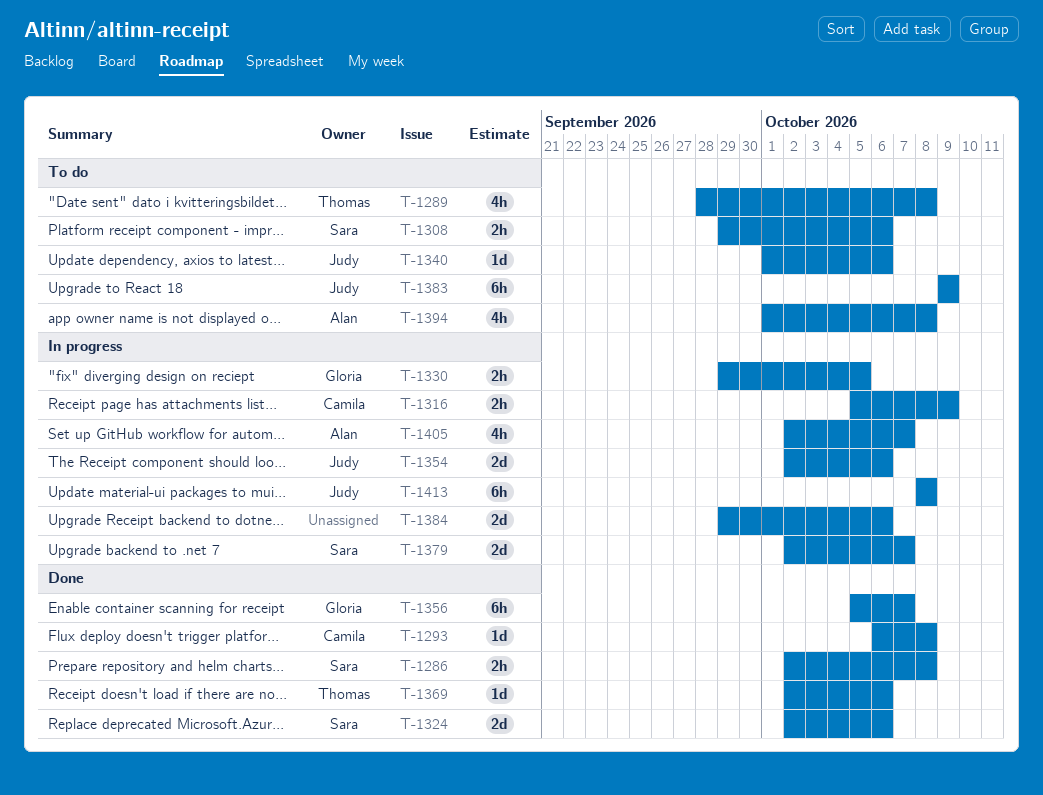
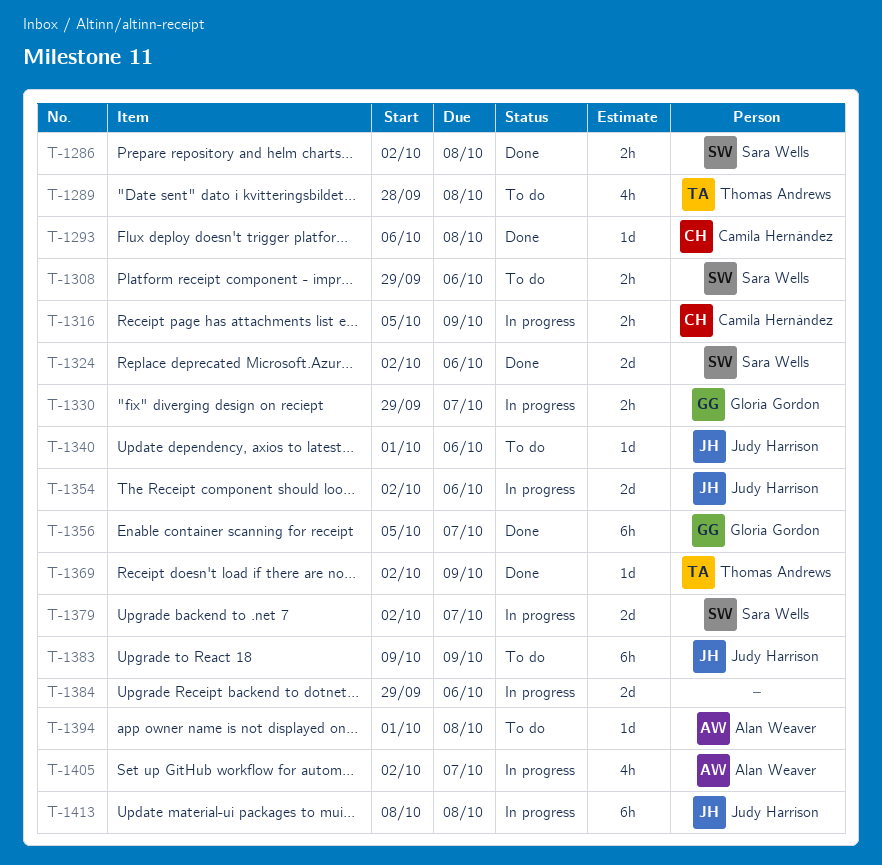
T-1330, due: Oct 5 -> Oct 7
T-1369, due: Oct 6 -> Oct 9
T-1394, estimate: 4h -> 1d

